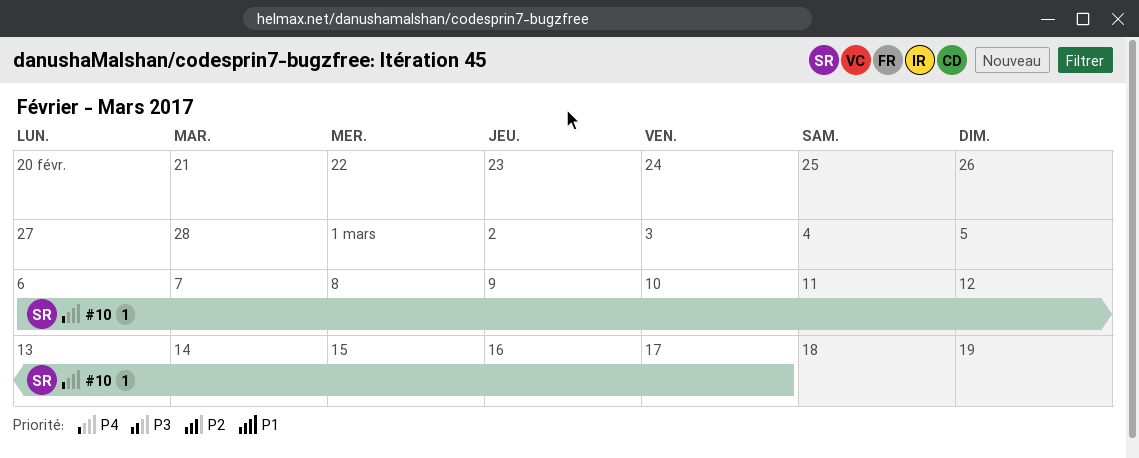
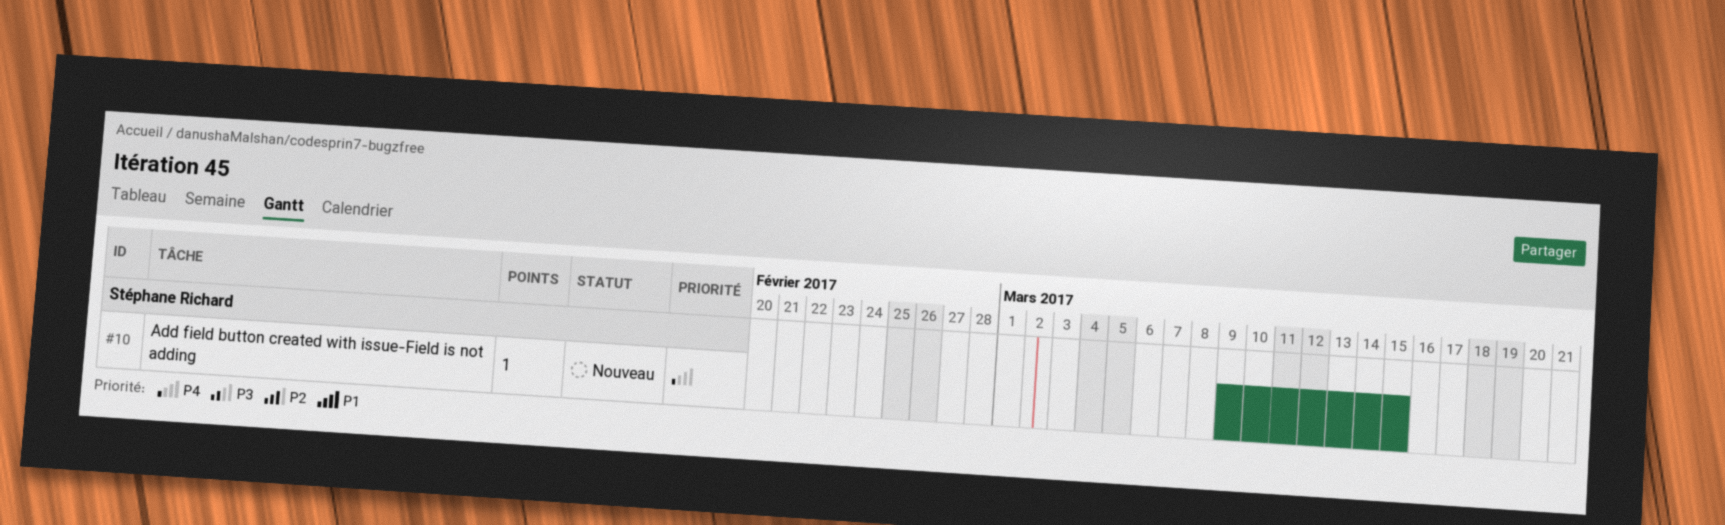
#10, start: Mar 6 -> Mar 9
#10, due: Mar 17 -> Mar 15

